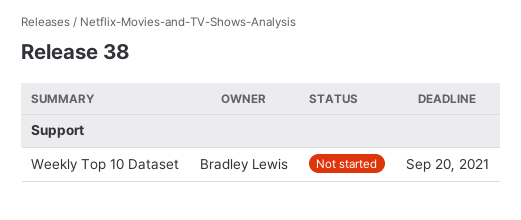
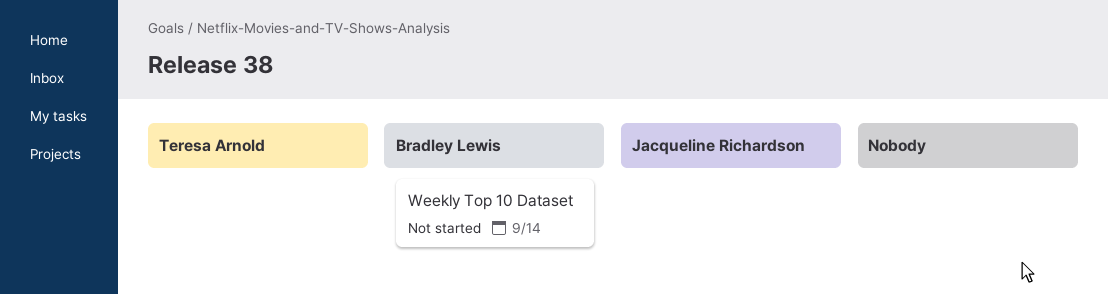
Weekly Top 10 Dataset, due: Sep 20 -> Sep 14

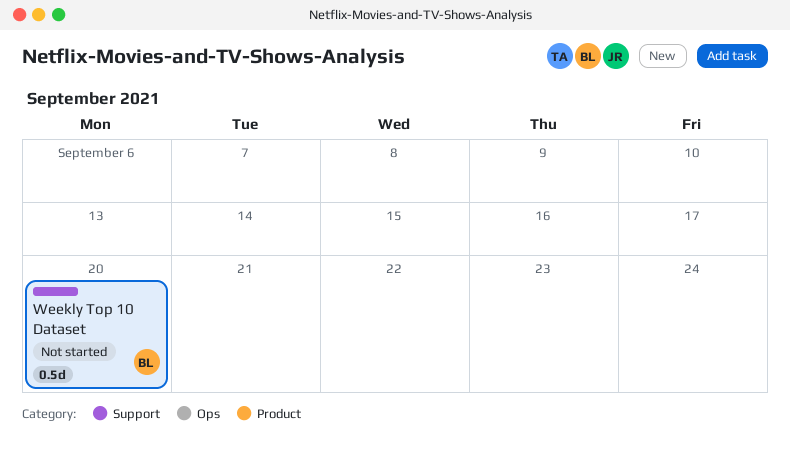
Weekly Top 10 Dataset, due: Sep 14 -> Sep 20

